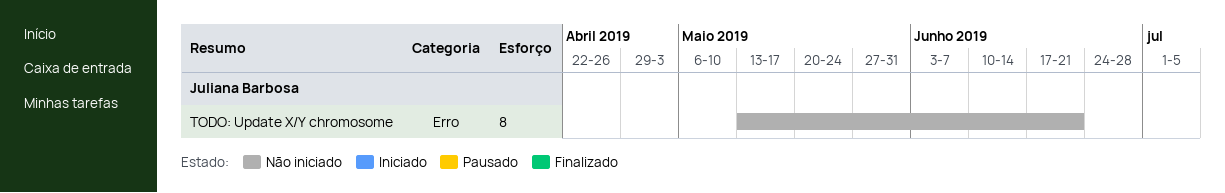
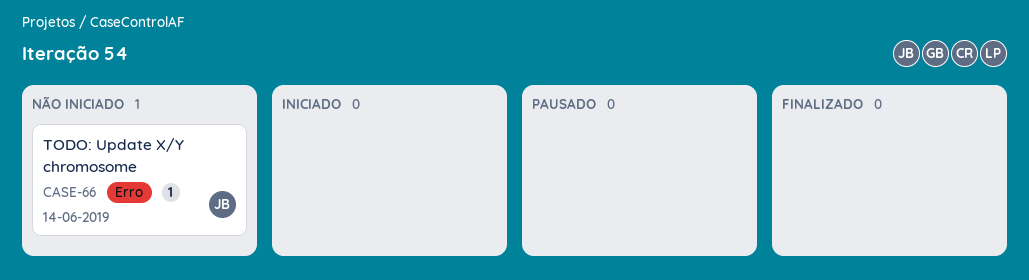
TODO: Update X/Y chromosome, estimate: 8 -> 1
TODO: Update X/Y chromosome, due: Jun 21 -> Jun 14

